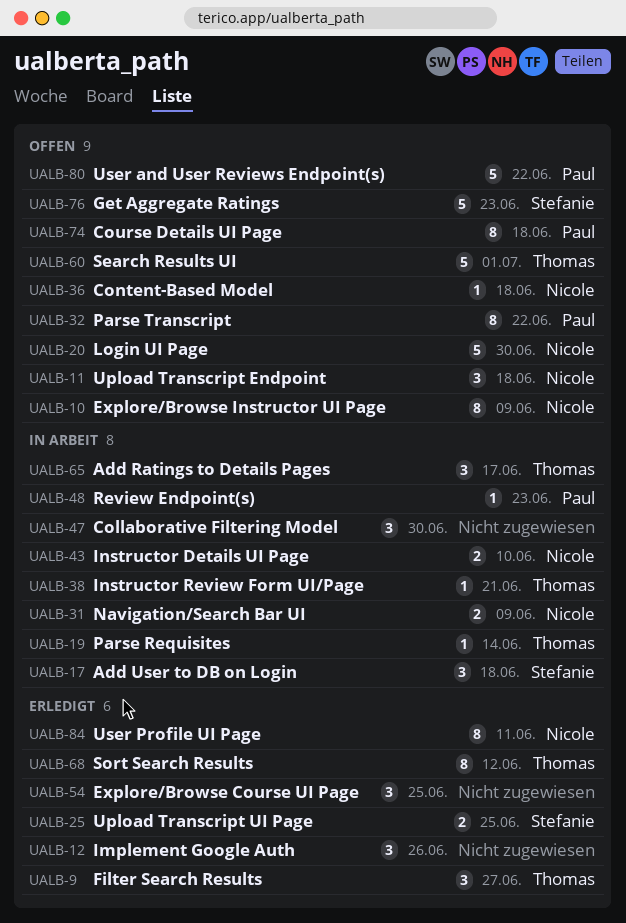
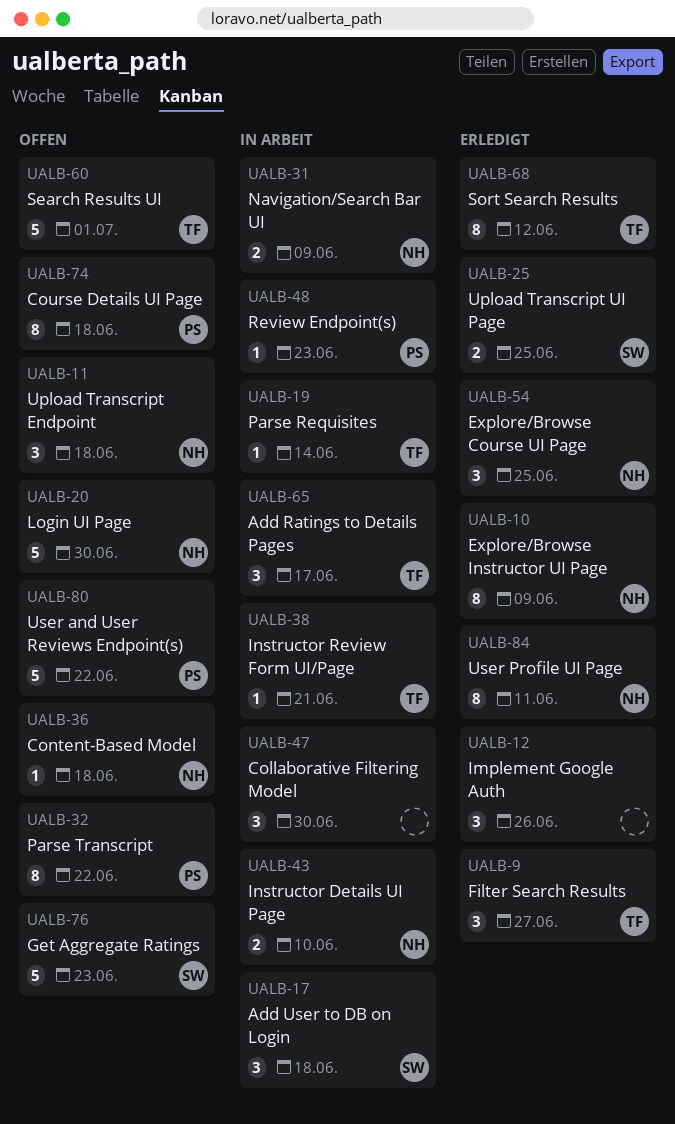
UALB-10, status: Offen -> Erledigt
UALB-54, owner: none -> Nicole

